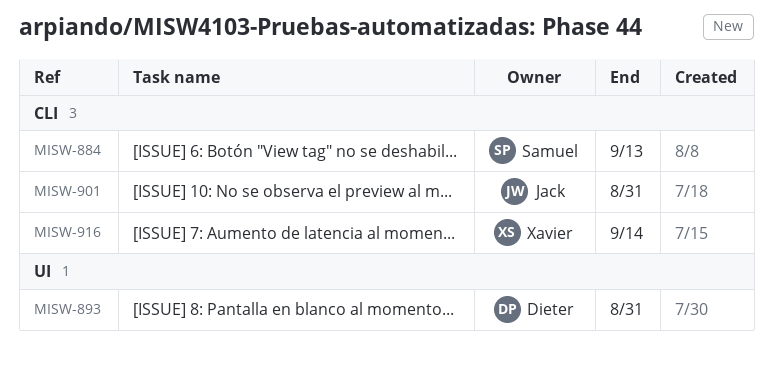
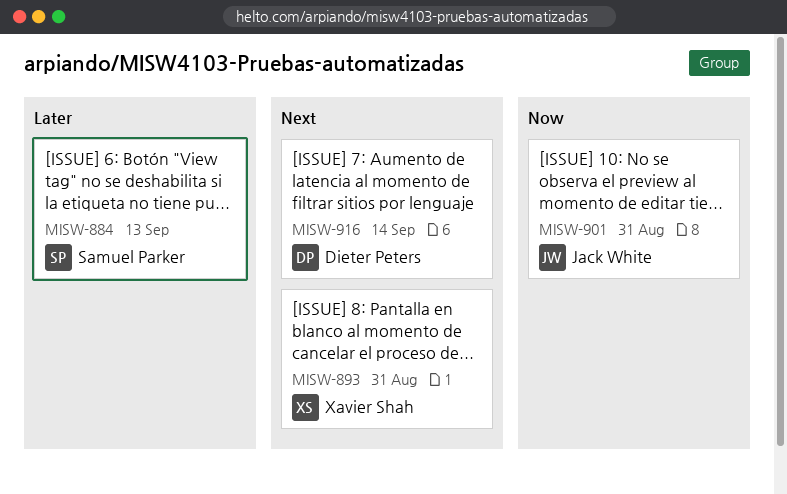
MISW-893, owner: Dieter Peters -> Xavier Shah
MISW-916, owner: Xavier Shah -> Dieter Peters

